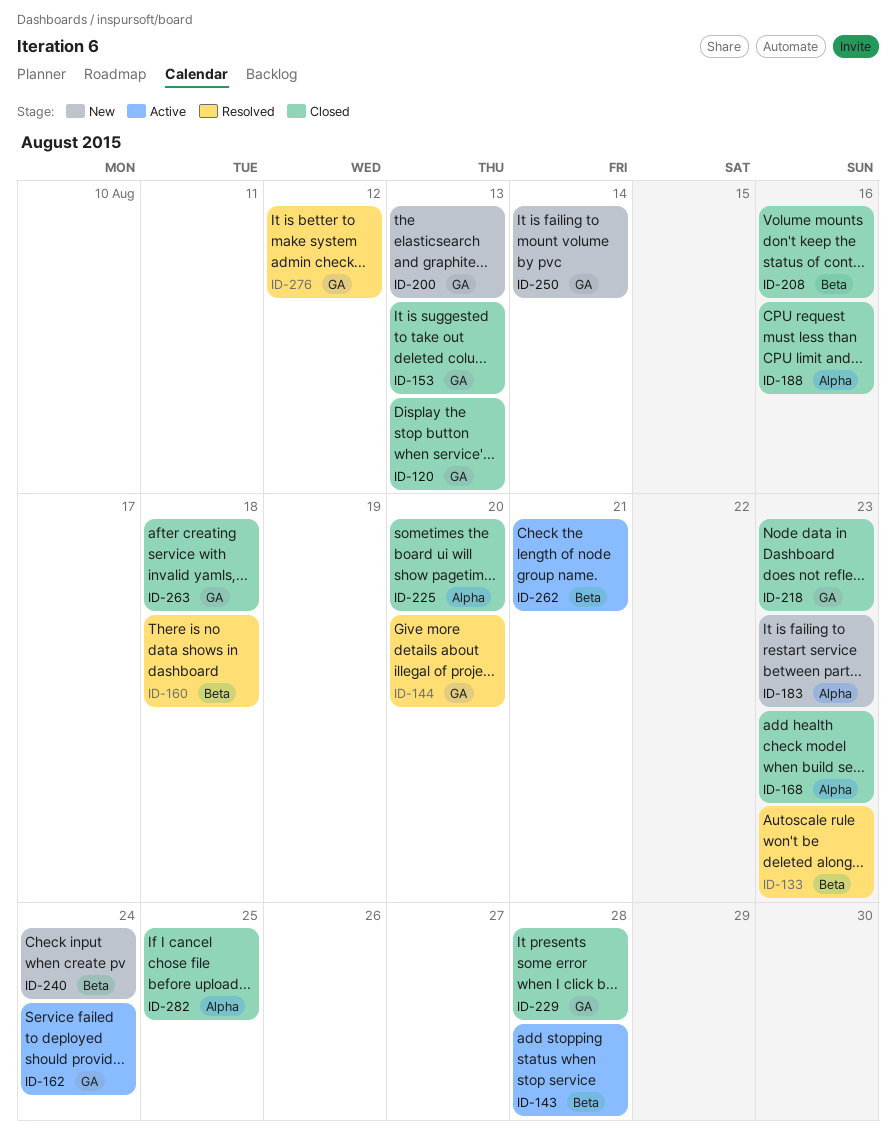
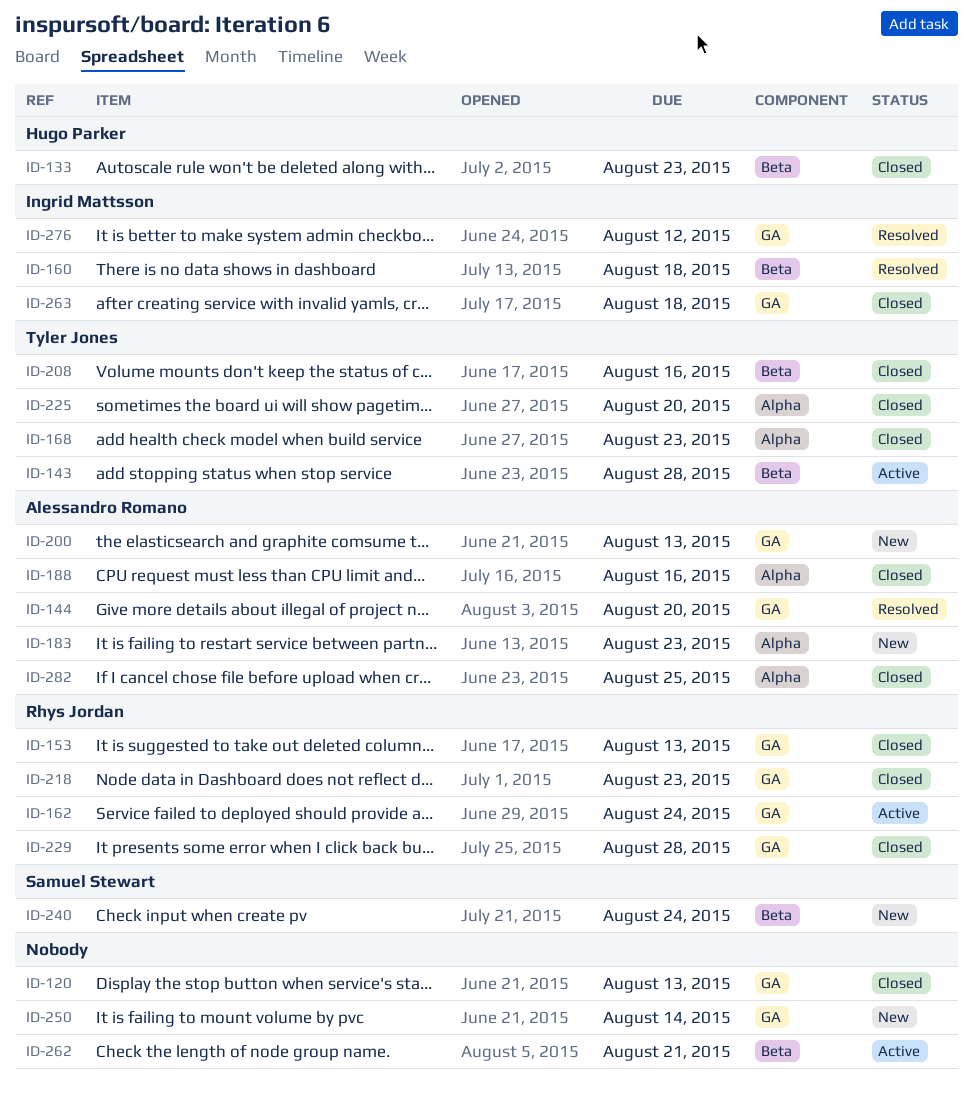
ID-133, status: Resolved -> Closed

